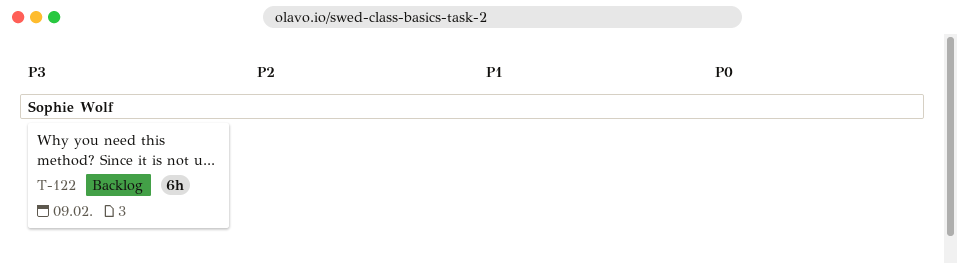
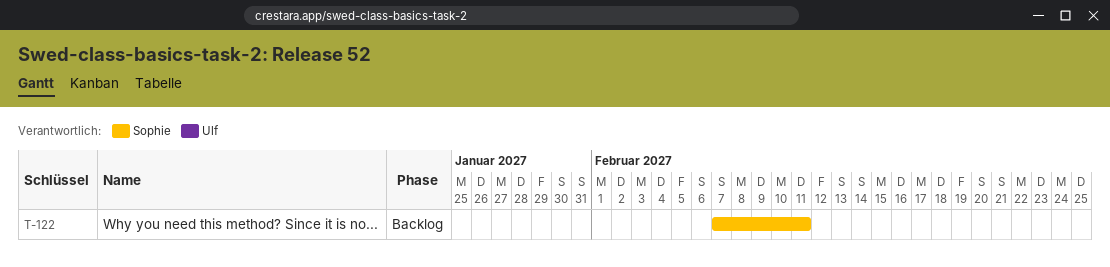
T-122, due: Feb 9 -> Feb 11

